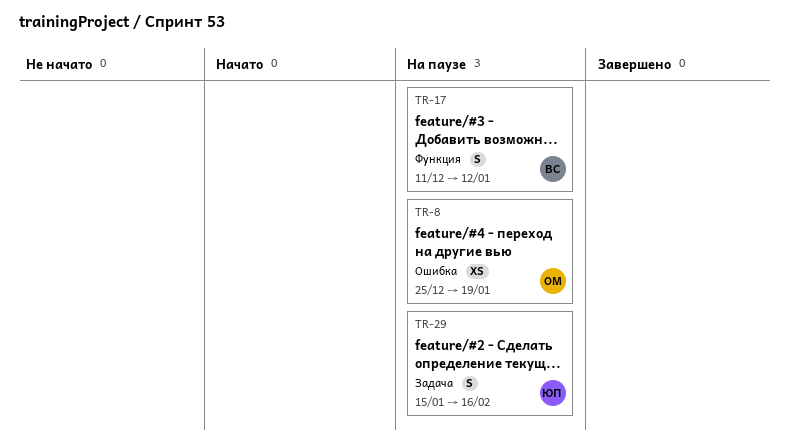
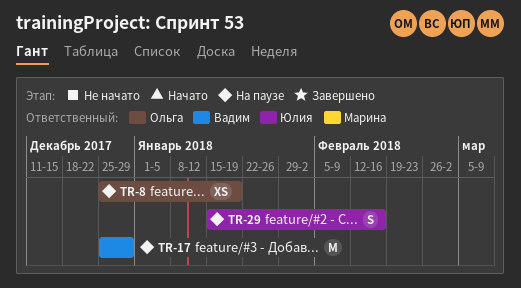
TR-17, estimate: S -> M
TR-17, start: Dec 11 -> Dec 25
TR-17, due: Jan 12 -> Dec 29

